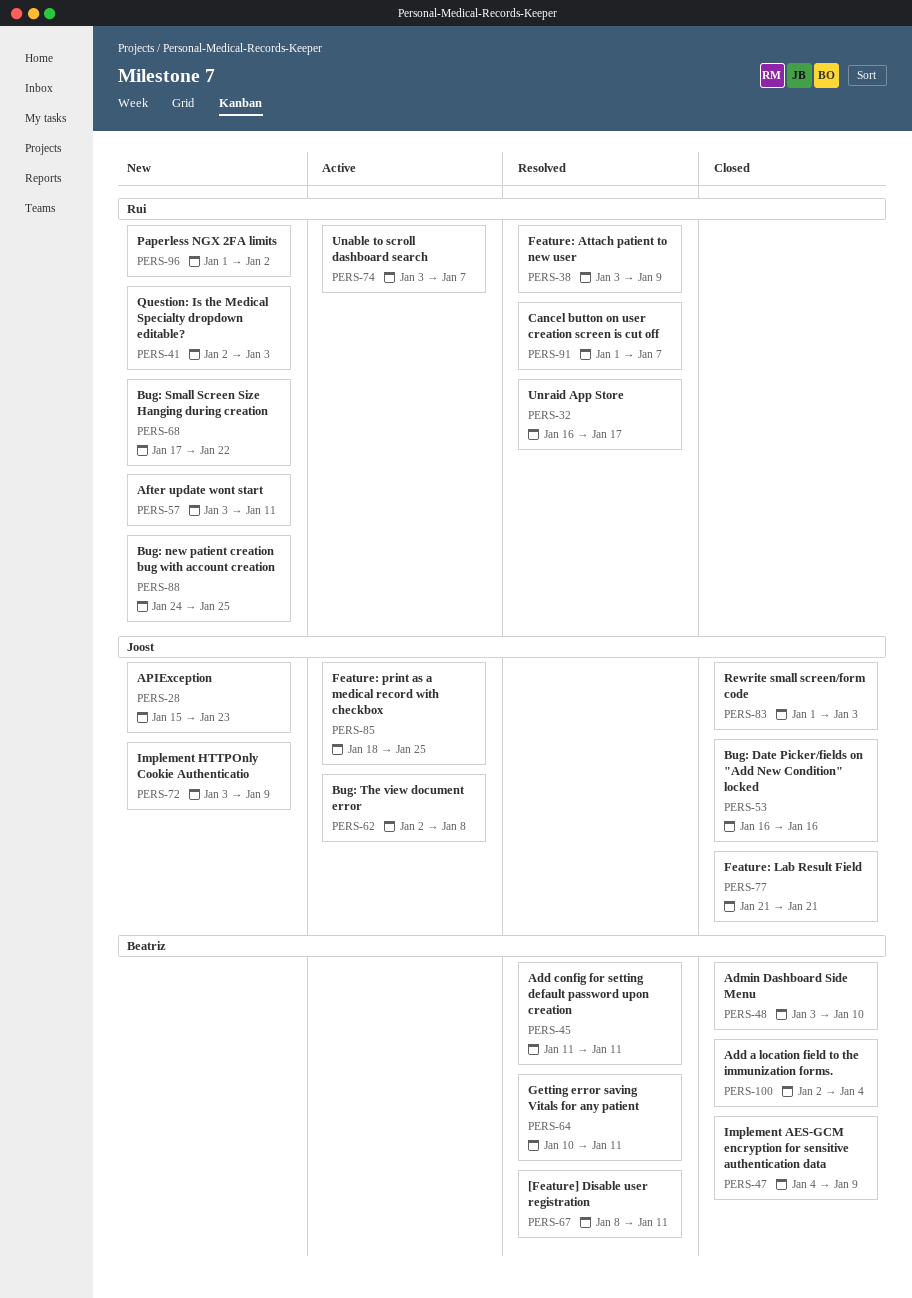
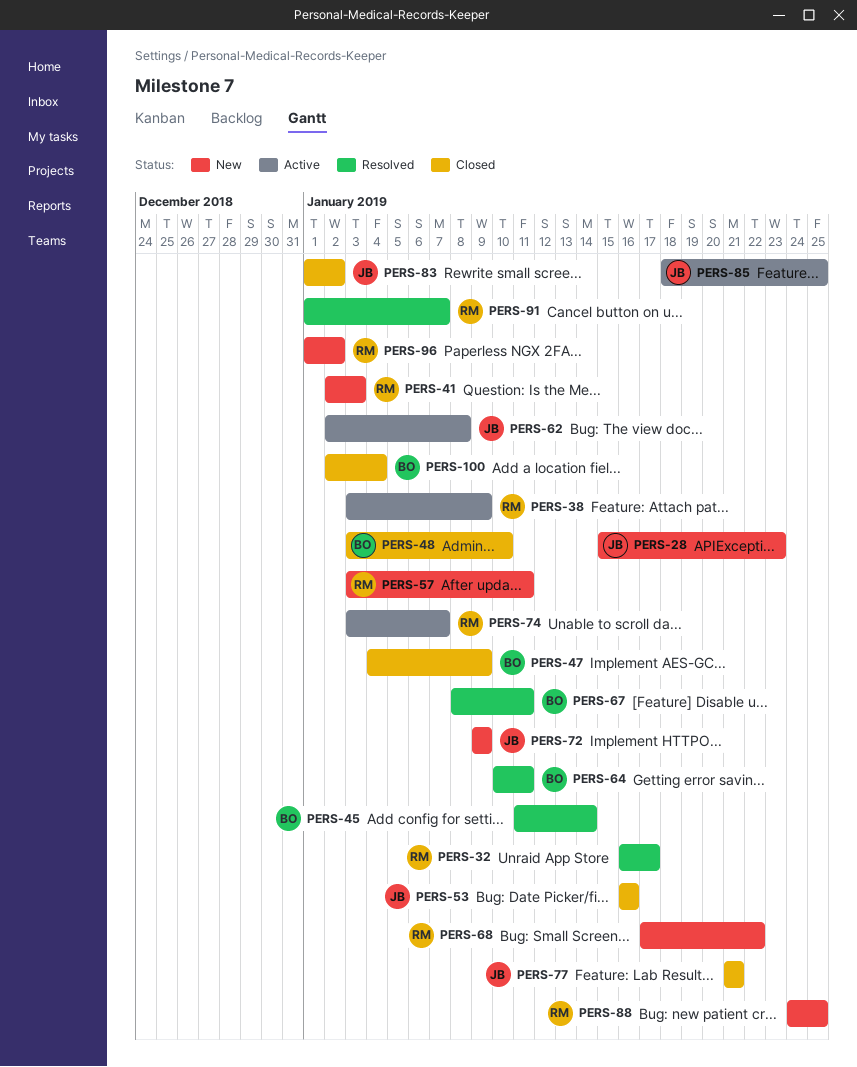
PERS-38, status: Resolved -> Active
PERS-45, due: Jan 11 -> Jan 14
PERS-72, start: Jan 3 -> Jan 9
PERS-83, due: Jan 3 -> Jan 2

